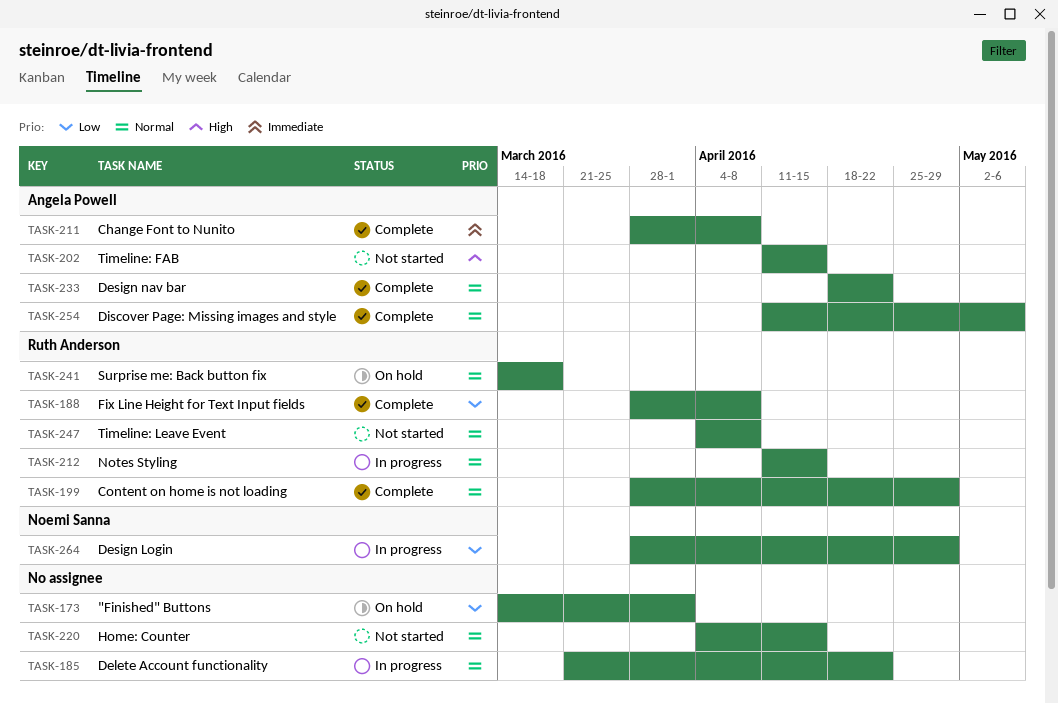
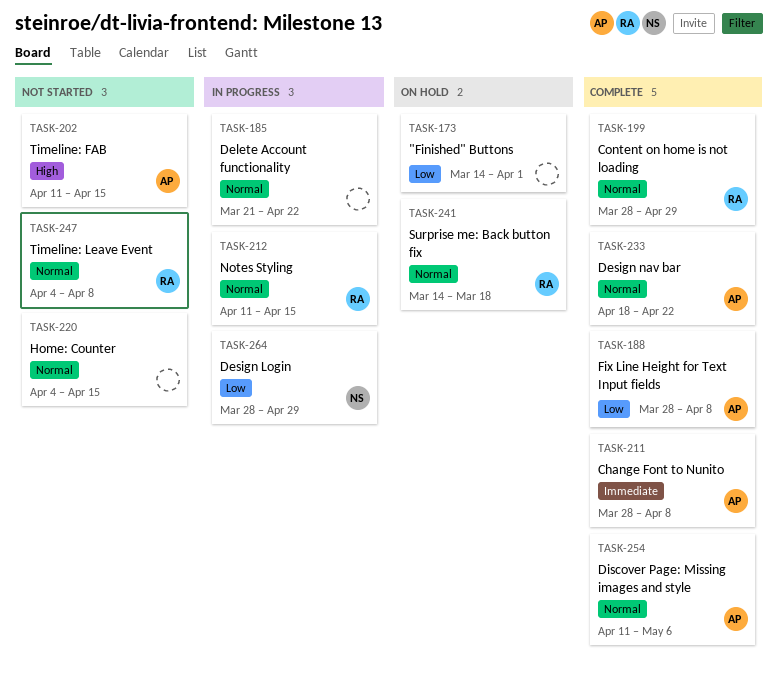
TASK-188, owner: Ruth Anderson -> Angela Powell

